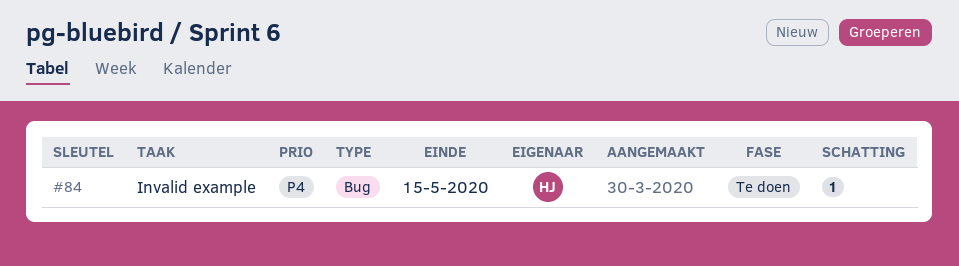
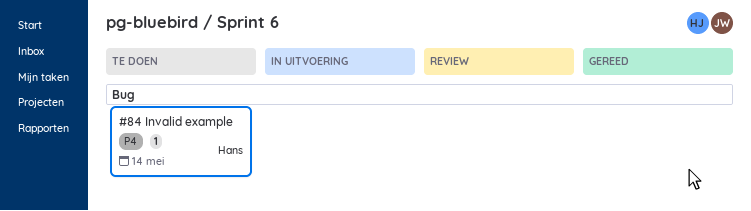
#84, due: May 15 -> May 14

